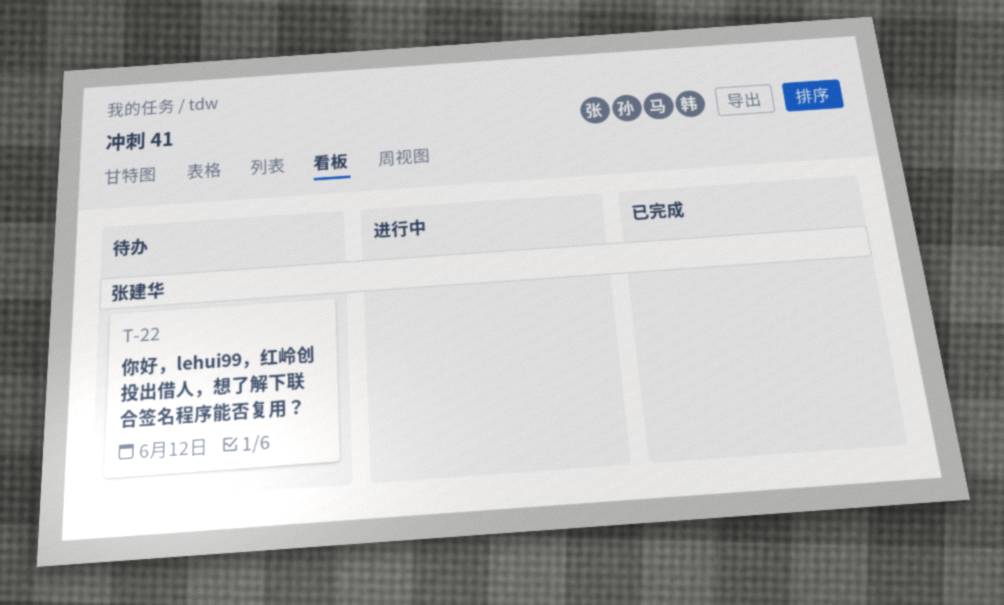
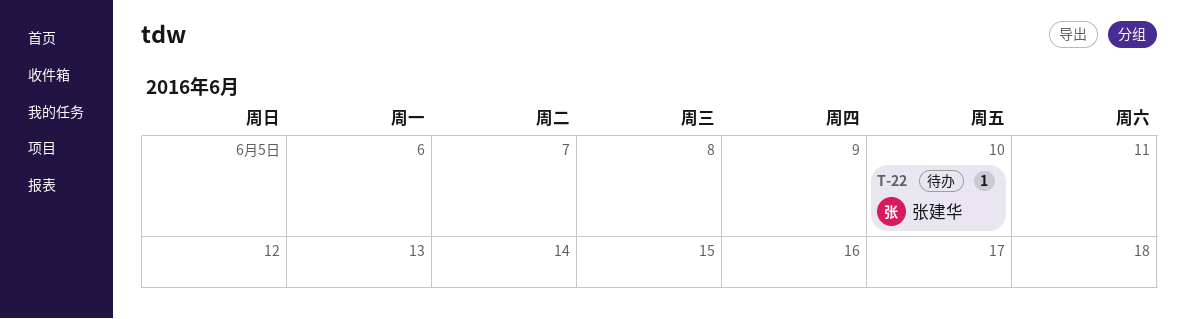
T-22, due: Jun 12 -> Jun 10

